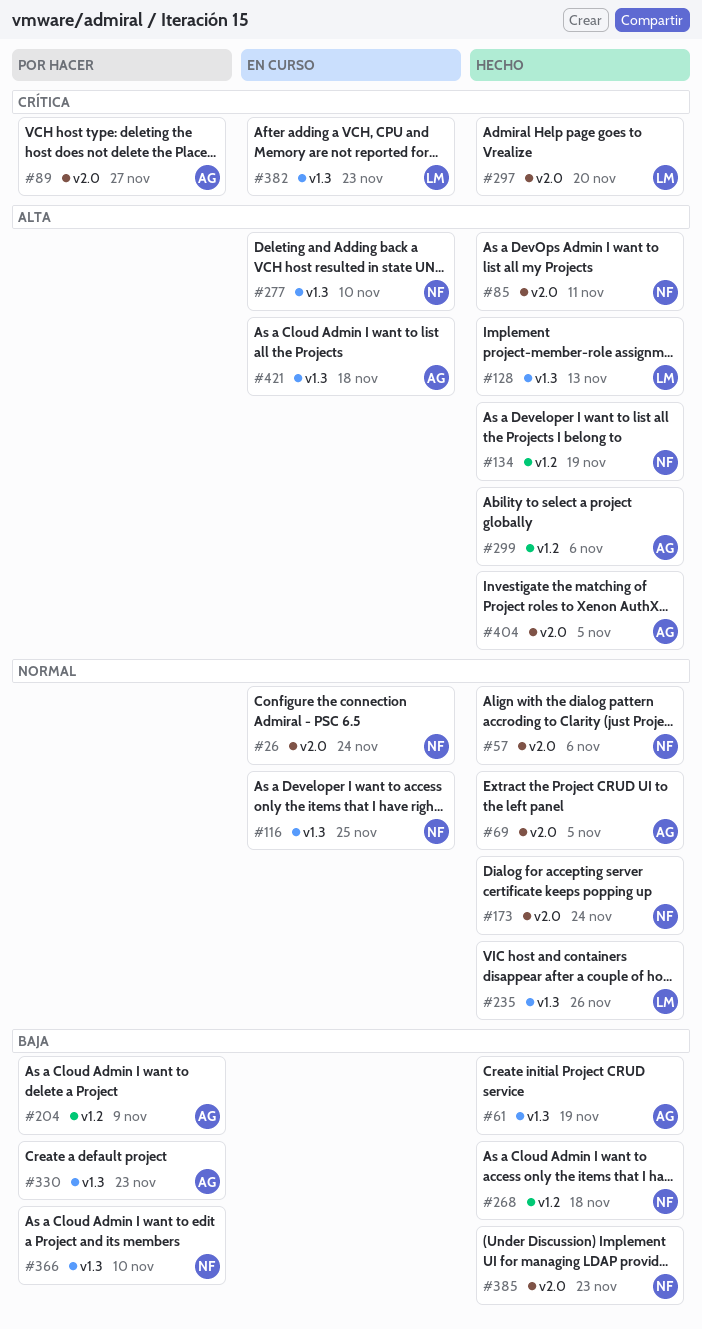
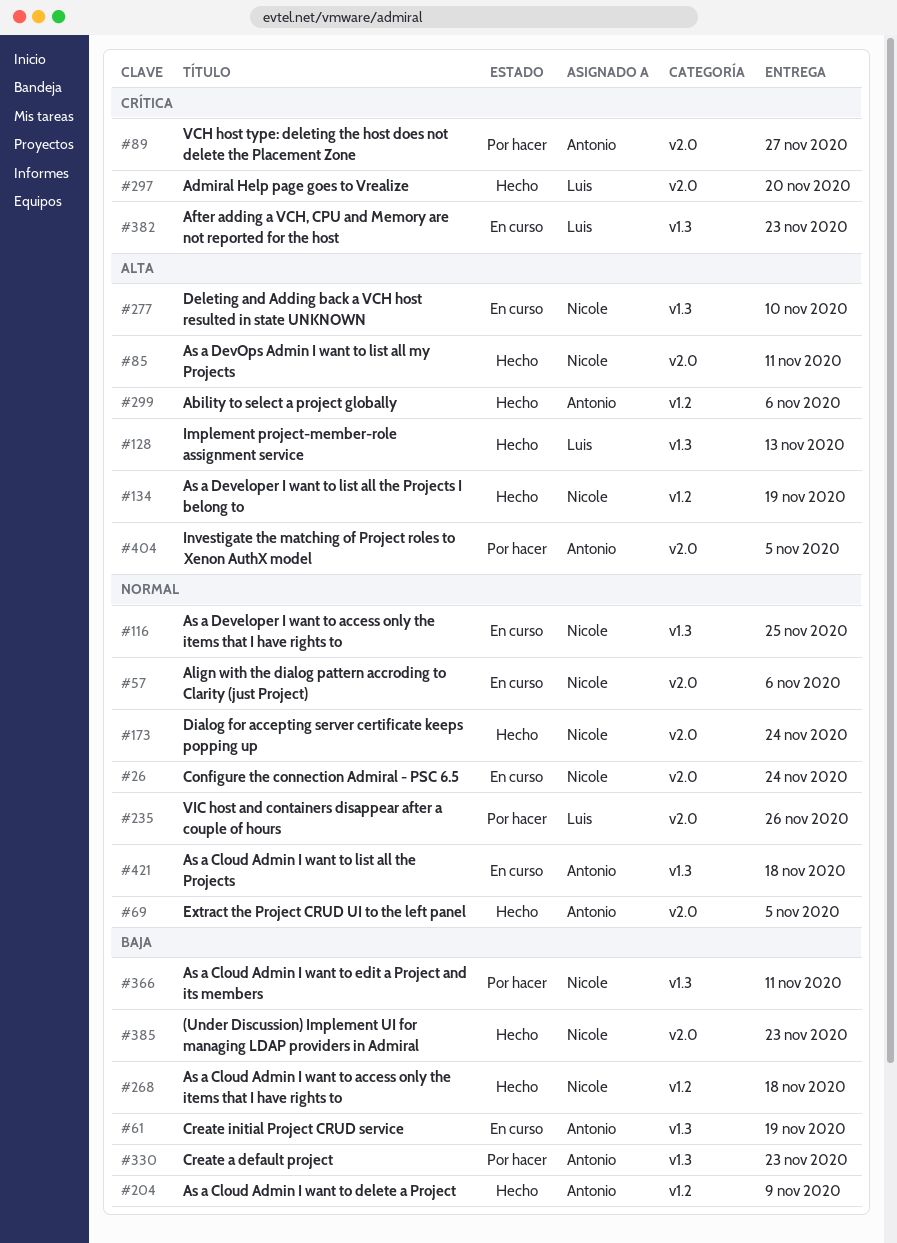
#57, status: Hecho -> En curso
#61, status: Hecho -> En curso
#204, status: Por hacer -> Hecho
#235, status: Hecho -> Por hacer
#235, label: v1.3 -> v2.0
#366, due: Nov 10 -> Nov 11
#404, status: Hecho -> Por hacer
#421, priority: Alta -> Normal

